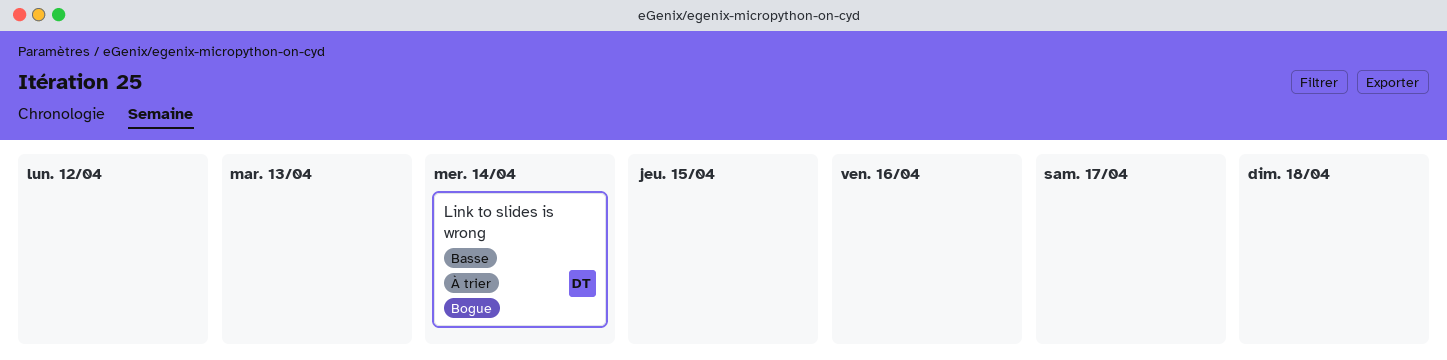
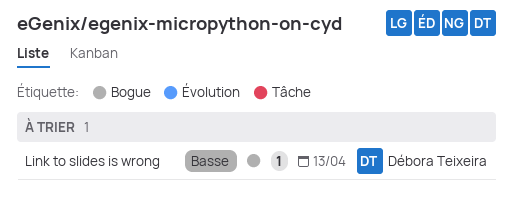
Link to slides is wrong, due: Apr 14 -> Apr 13

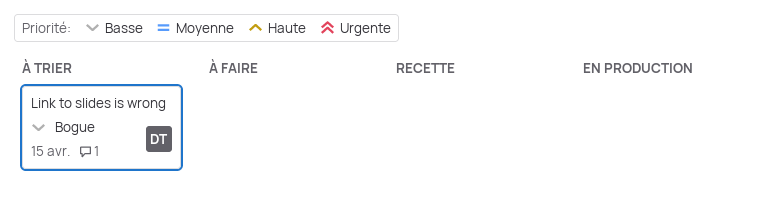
Link to slides is wrong, due: Apr 13 -> Apr 15

